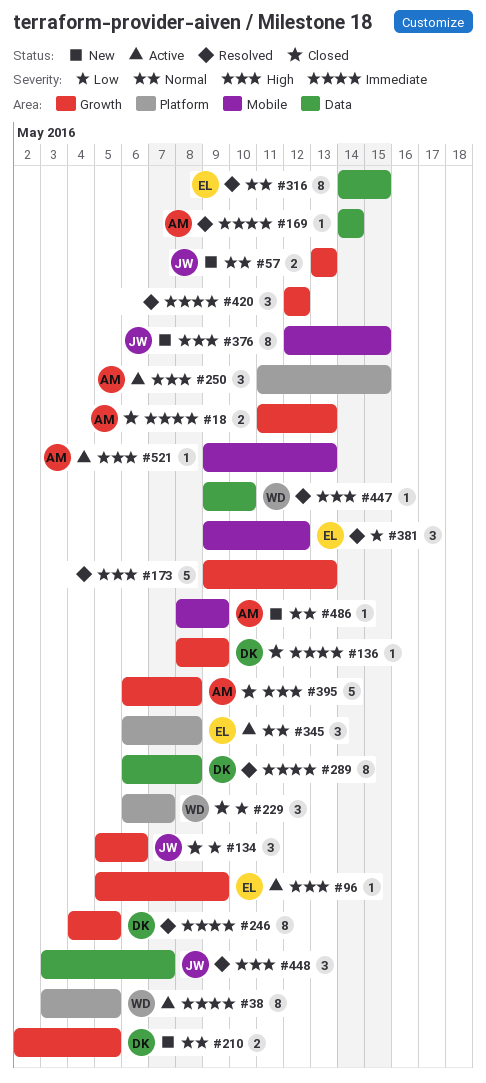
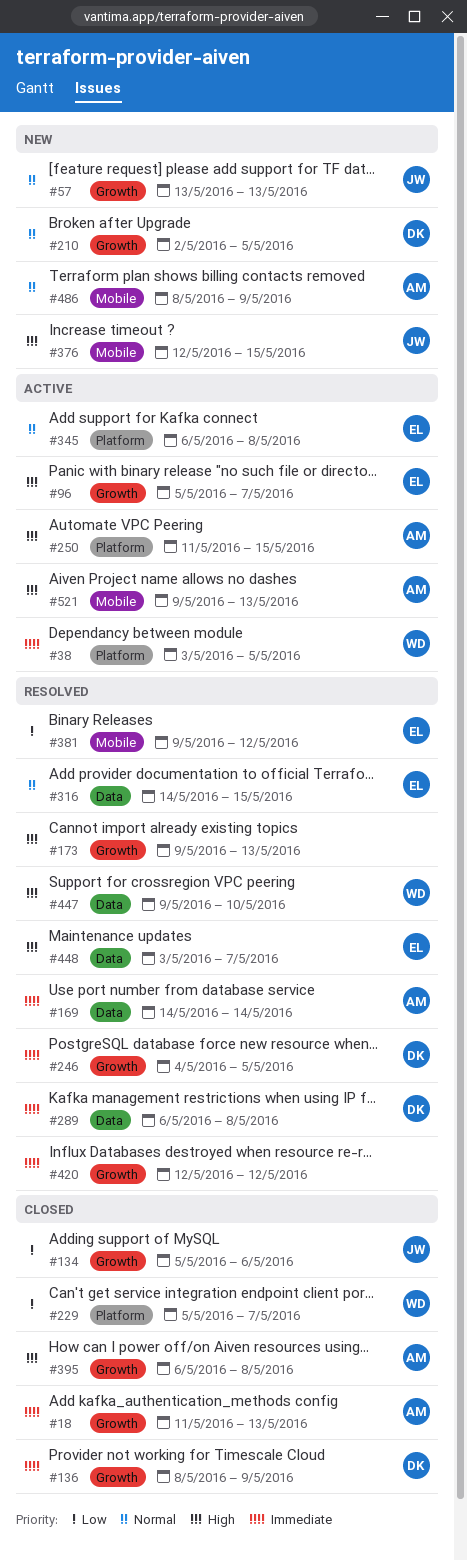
#96, due: May 9 -> May 7
#229, start: May 6 -> May 5
#448, owner: JW -> EL

